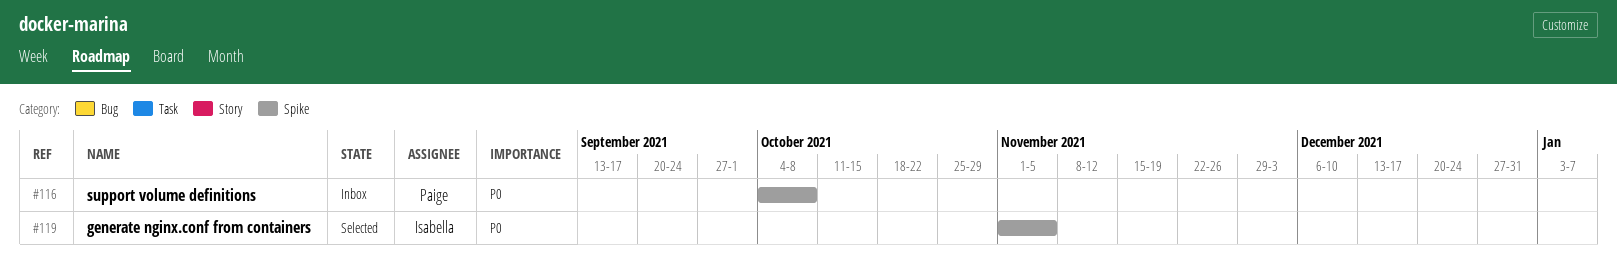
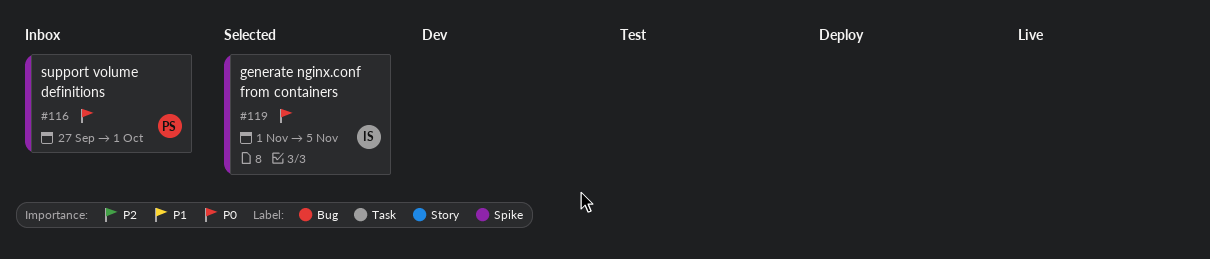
#116, start: Oct 4 -> Sep 27
#116, due: Oct 8 -> Oct 1

